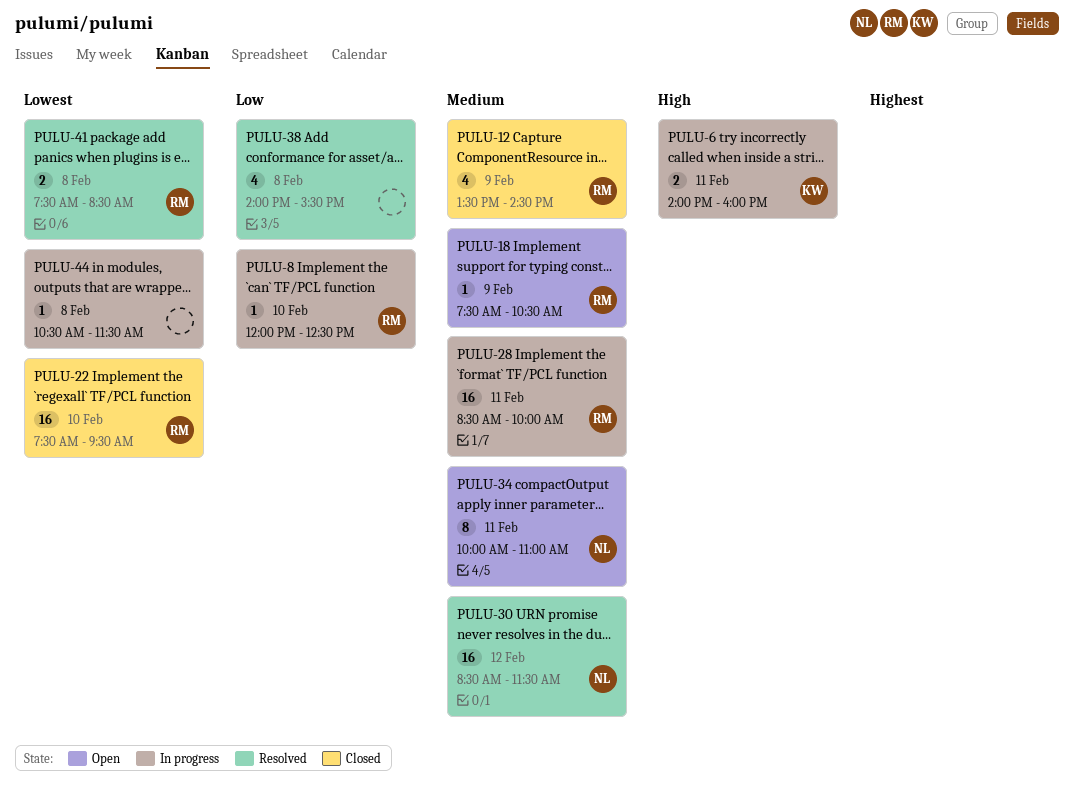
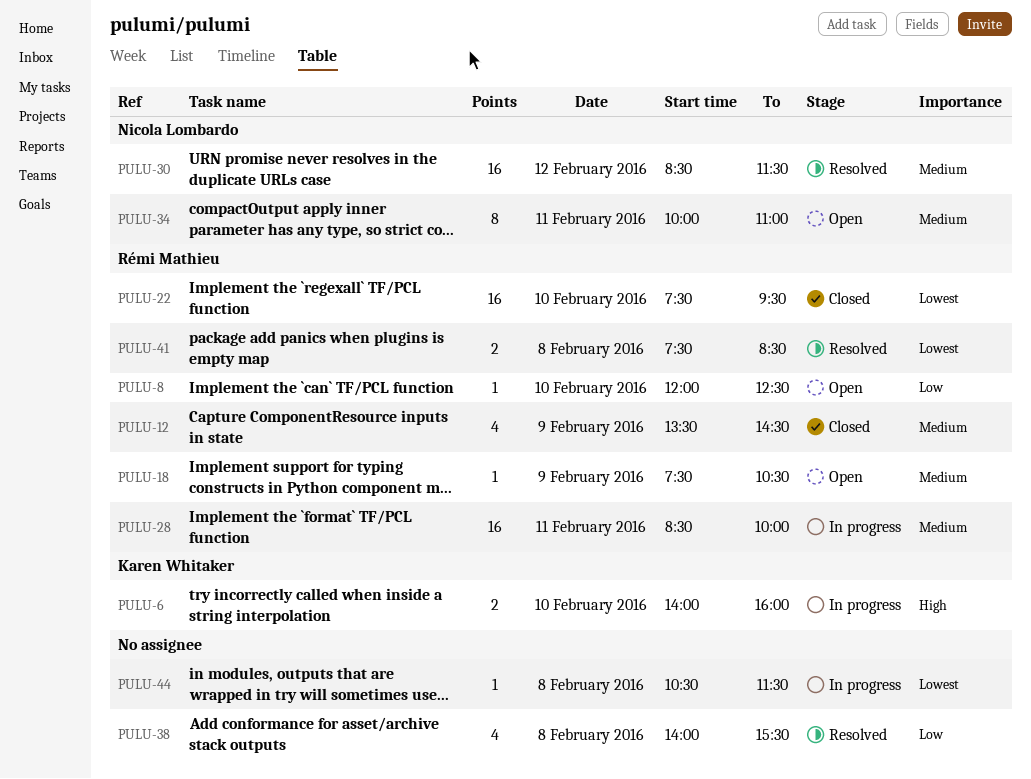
PULU-6, day: Feb 11 -> Feb 10
PULU-8, status: In progress -> Open

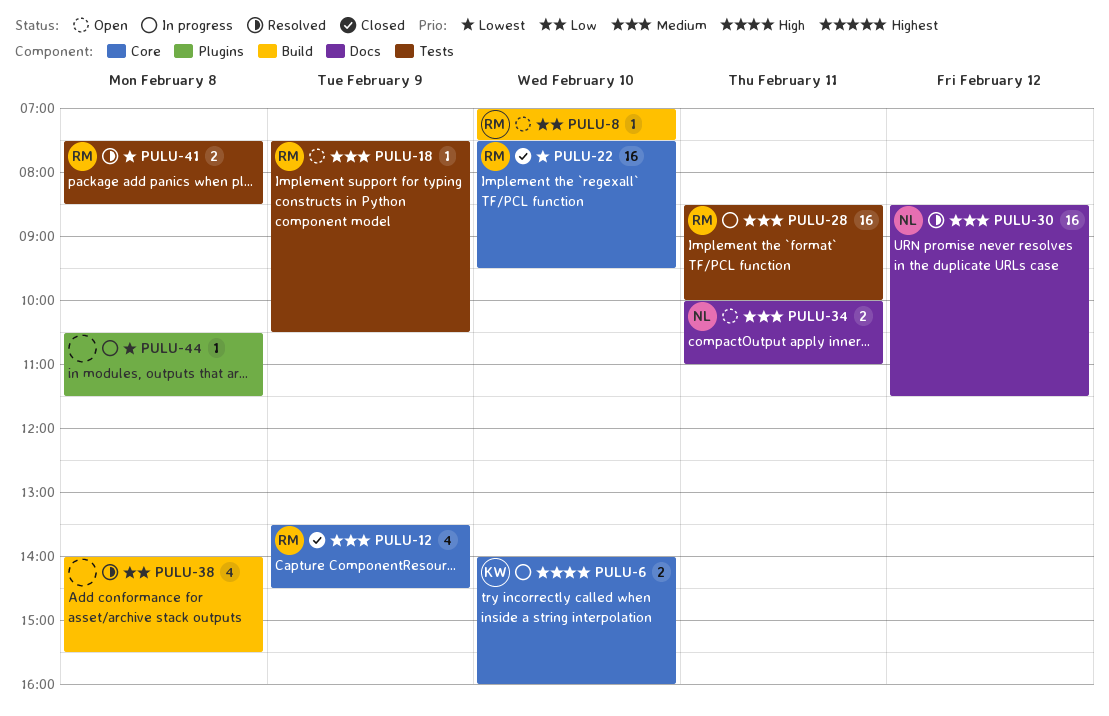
PULU-8, begins: 12:00 -> 07:00
PULU-8, ends: 12:30 -> 07:30
PULU-34, estimate: 8 -> 2

